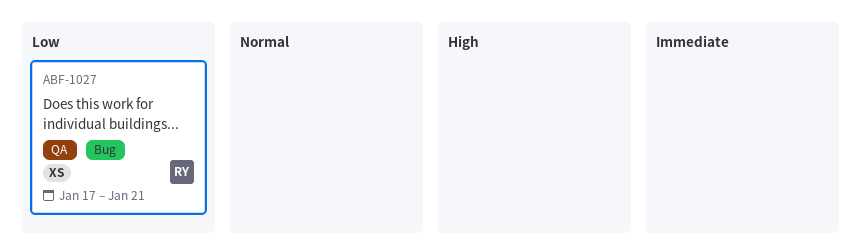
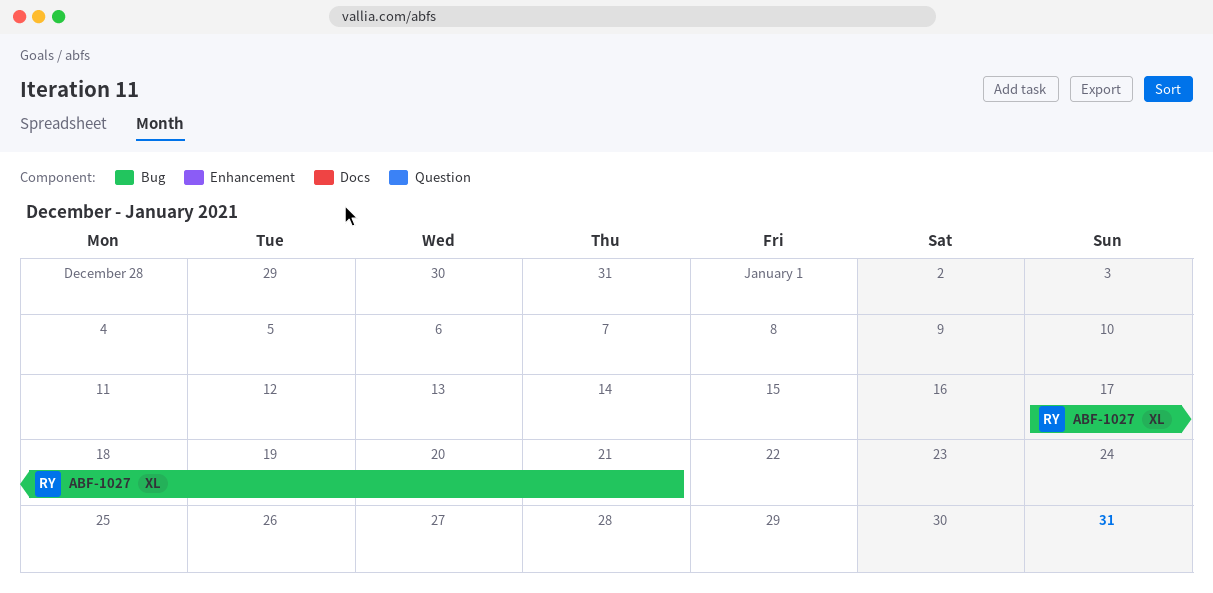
ABF-1027, estimate: XS -> XL

